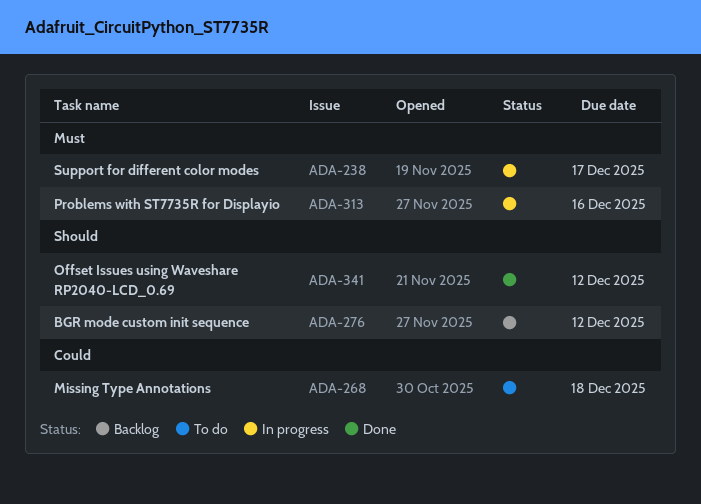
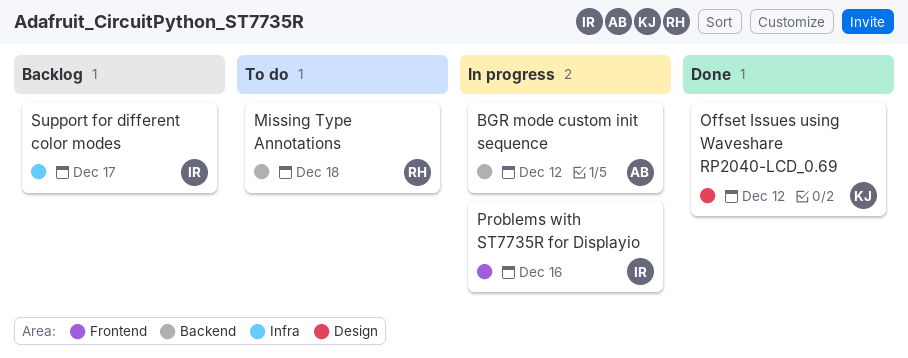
BGR mode custom init sequence, status: Backlog -> In progress
Support for different color modes, status: In progress -> Backlog

